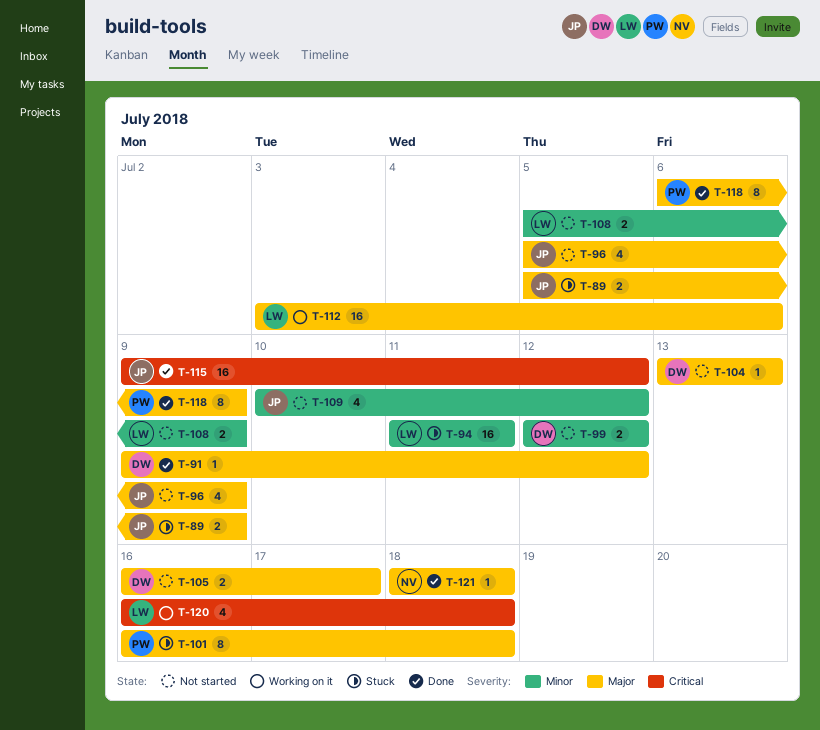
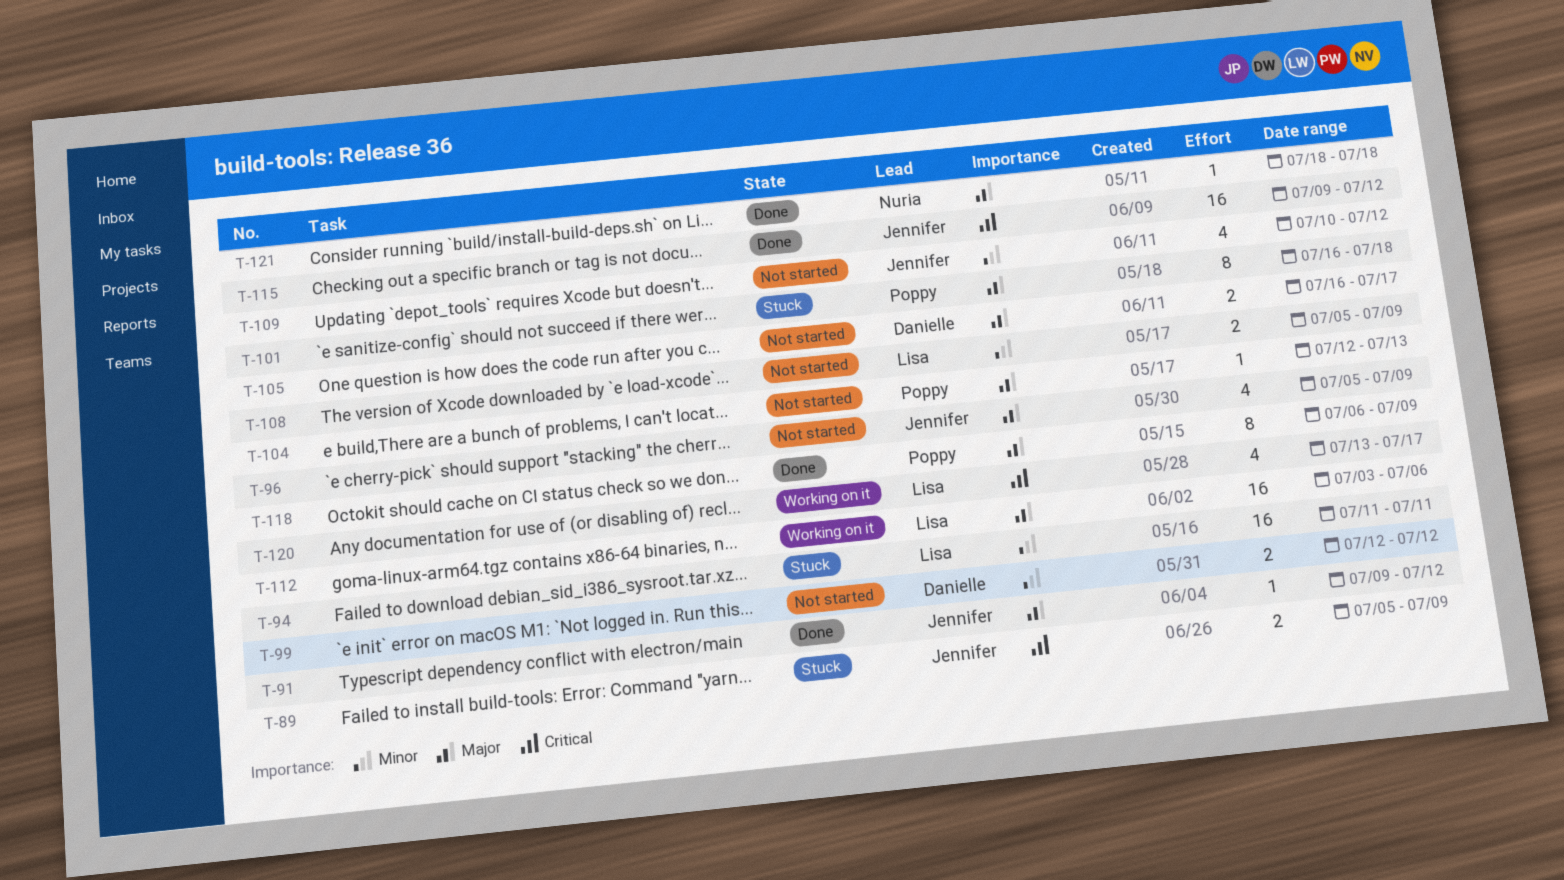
T-89, priority: Major -> Critical
T-91, owner: Danielle -> Jennifer
T-104, owner: Danielle -> Poppy
T-104, start: Jul 13 -> Jul 12
T-120, start: Jul 16 -> Jul 13
T-120, due: Jul 18 -> Jul 17

